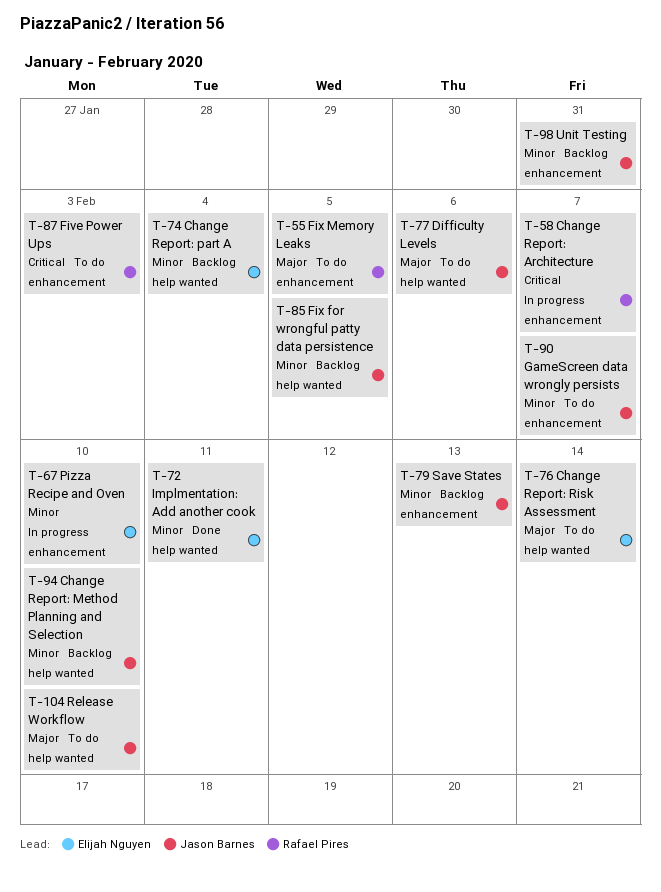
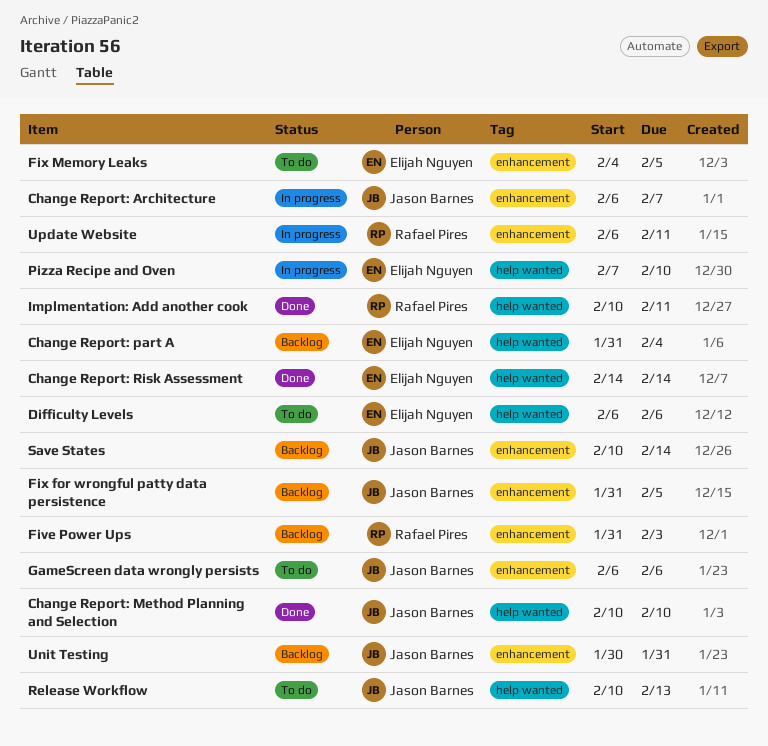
Change Report: Architecture, owner: Rafael Pires -> Jason Barnes
Change Report: Method Planning and Selection, status: Backlog -> Done
Change Report: Risk Assessment, status: To do -> Done
Difficulty Levels, owner: Jason Barnes -> Elijah Nguyen
Five Power Ups, status: To do -> Backlog
Fix for wrongful patty data persistence, label: help wanted -> enhancement
Fix Memory Leaks, owner: Rafael Pires -> Elijah Nguyen
GameScreen data wrongly persists, due: Feb 7 -> Feb 6
Implmentation: Add another cook, owner: Elijah Nguyen -> Rafael Pires
Pizza Recipe and Oven, label: enhancement -> help wanted
Release Workflow, due: Feb 10 -> Feb 13
Save States, due: Feb 13 -> Feb 14
Update Website: none -> present

